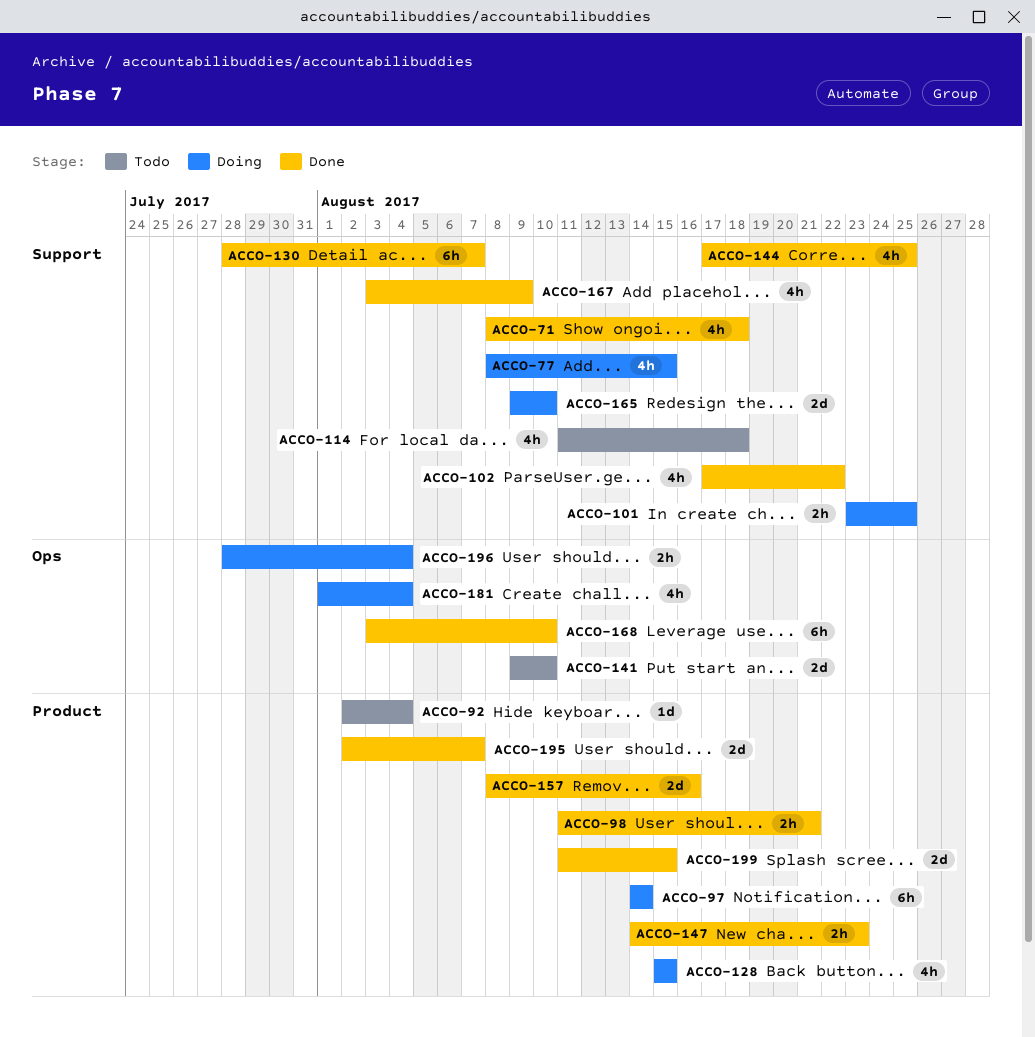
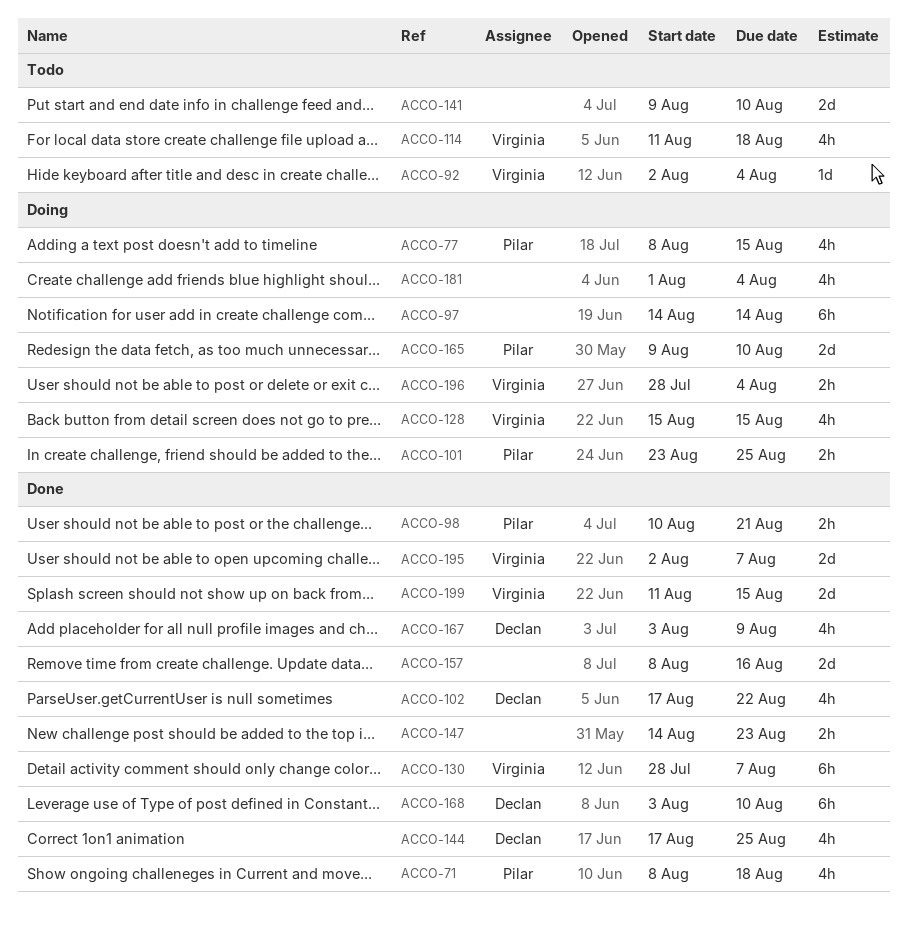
ACCO-98, start: Aug 11 -> Aug 10

